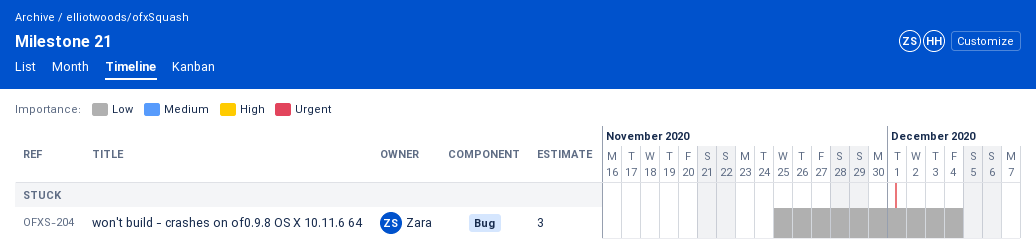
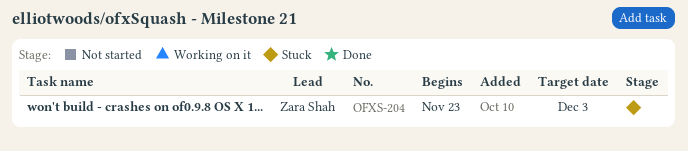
OFXS-204, start: Nov 25 -> Nov 23
OFXS-204, due: Dec 4 -> Dec 3

